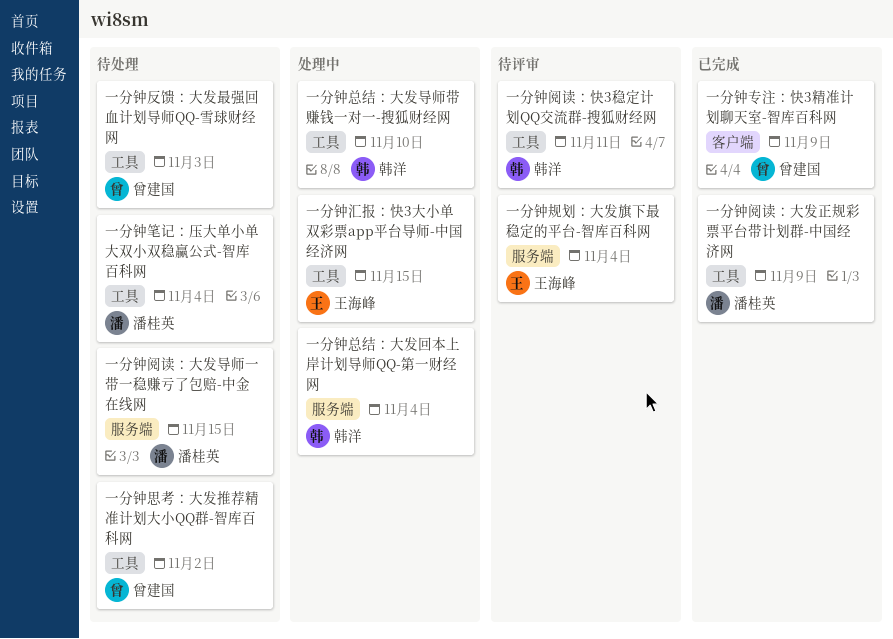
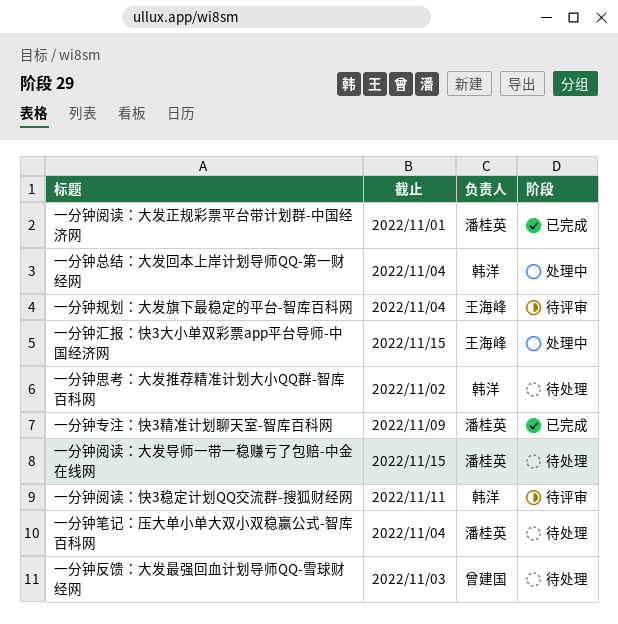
一分钟专注：快3精准计划聊天室-智库百科网, owner: 曾建国 -> 潘桂英
一分钟思考：大发推荐精准计划大小QQ群-智库百科网, owner: 曾建国 -> 韩洋
一分钟总结：大发导师带赚钱一对一-搜狐财经网: present -> none
一分钟阅读：大发正规彩票平台带计划群-中国经济网, due: Nov 9 -> Nov 1

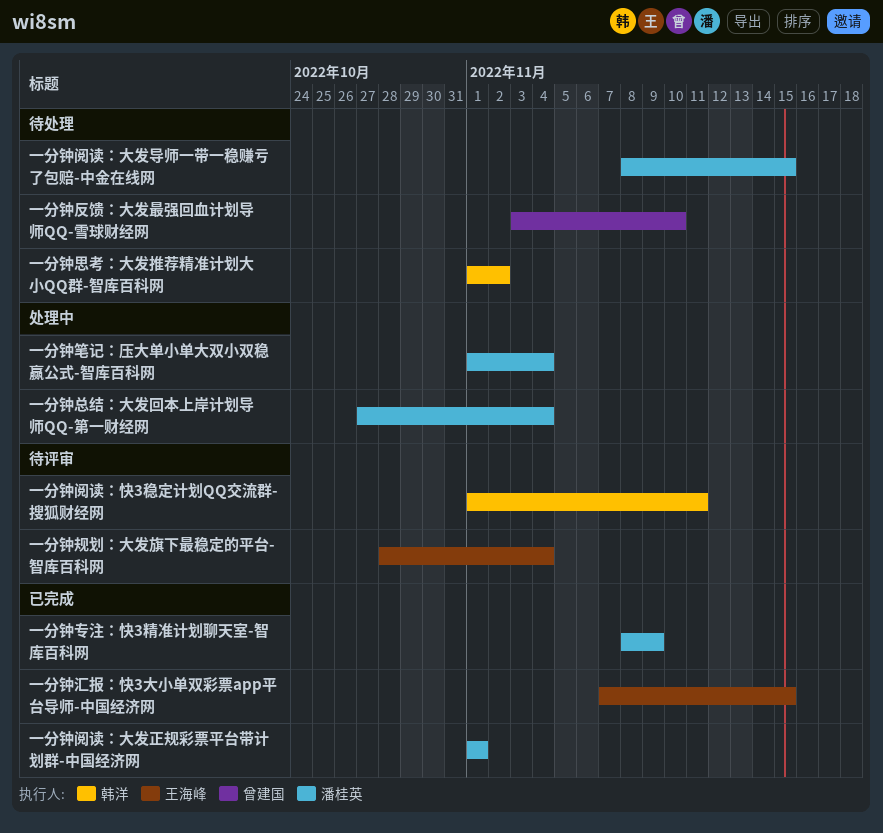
一分钟反馈：大发最强回血计划导师QQ-雪球财经网, due: Nov 3 -> Nov 10
一分钟总结：大发回本上岸计划导师QQ-第一财经网, owner: 韩洋 -> 潘桂英
一分钟汇报：快3大小单双彩票app平台导师-中国经济网, status: 处理中 -> 已完成
一分钟笔记：压大单小单大双小双稳赢公式-智库百科网, status: 待处理 -> 处理中

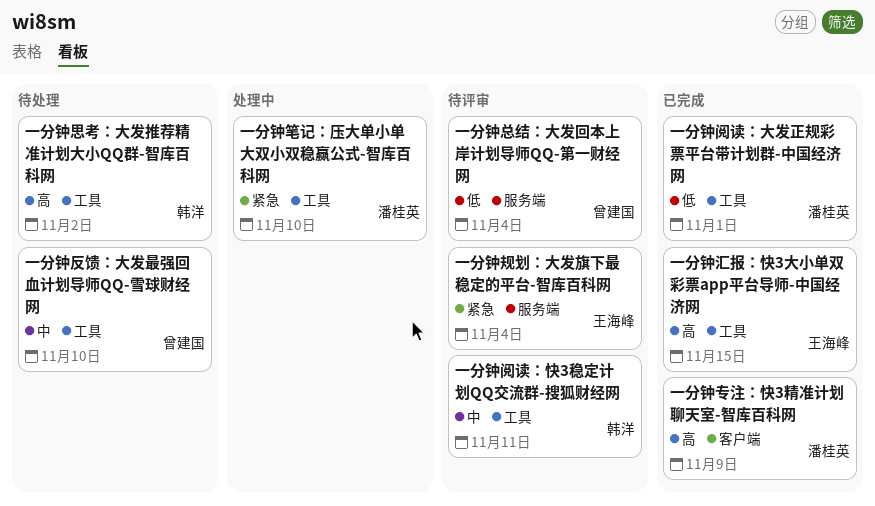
一分钟总结：大发回本上岸计划导师QQ-第一财经网, status: 处理中 -> 待评审
一分钟总结：大发回本上岸计划导师QQ-第一财经网, owner: 潘桂英 -> 曾建国
一分钟笔记：压大单小单大双小双稳赢公式-智库百科网, due: Nov 4 -> Nov 10
一分钟阅读：大发导师一带一稳赚亏了包赔-中金在线网: present -> none

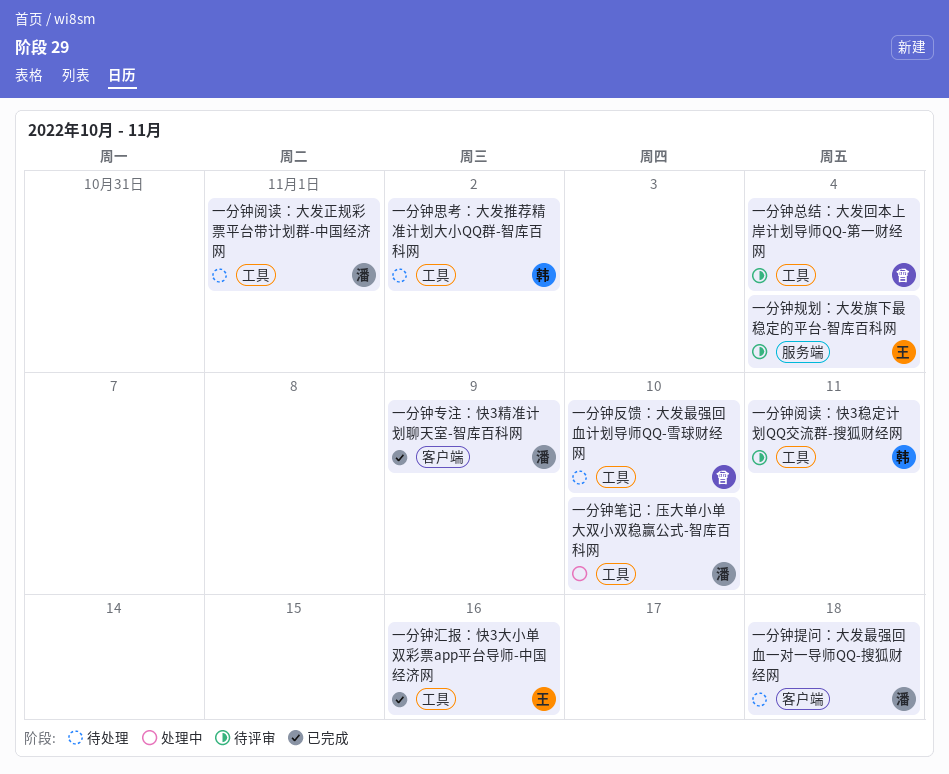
一分钟总结：大发回本上岸计划导师QQ-第一财经网, label: 服务端 -> 工具
一分钟提问：大发最强回血一对一导师QQ-搜狐财经网: none -> present
一分钟汇报：快3大小单双彩票app平台导师-中国经济网, due: Nov 15 -> Nov 16
一分钟阅读：大发正规彩票平台带计划群-中国经济网, status: 已完成 -> 待处理

